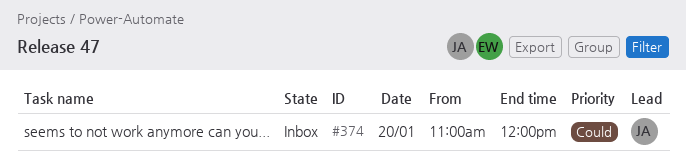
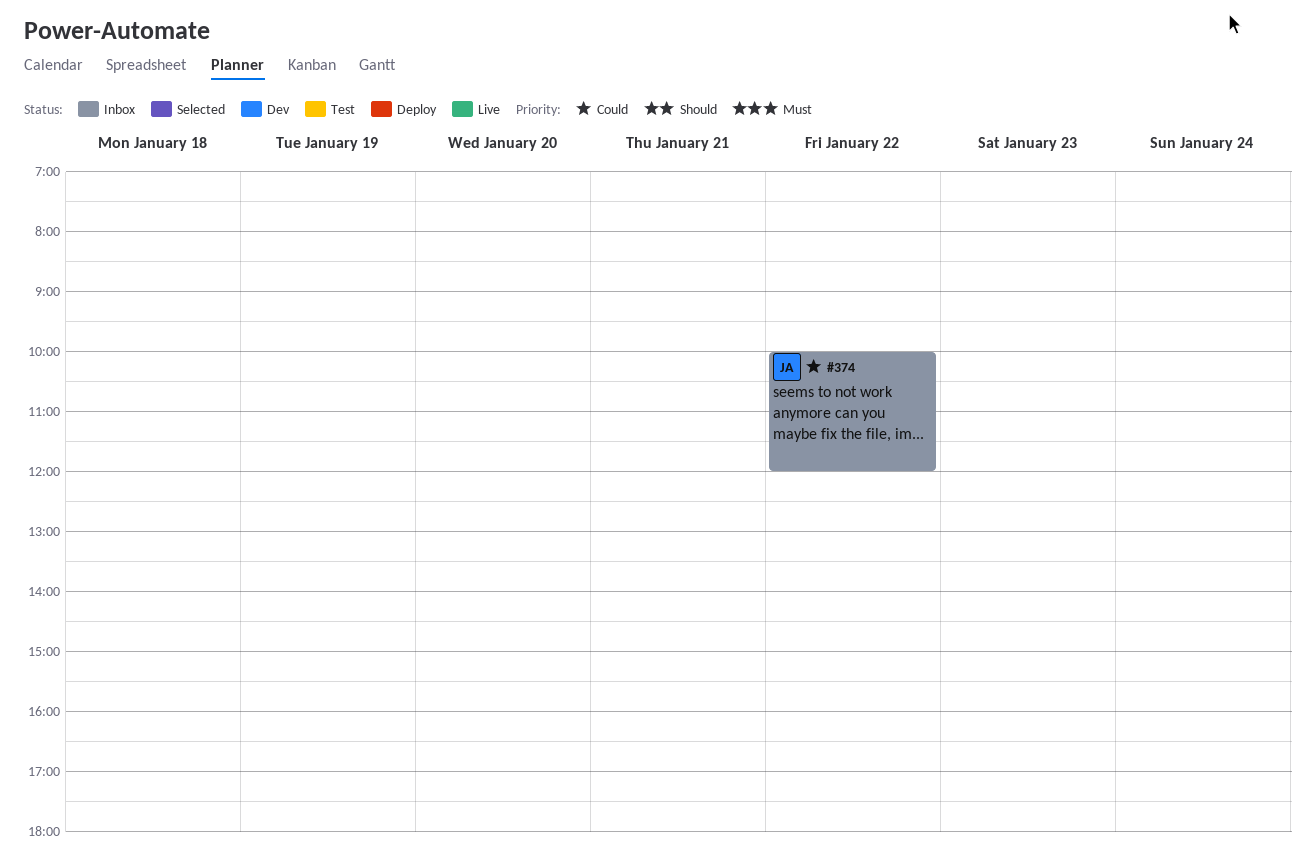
#374, day: Jan 20 -> Jan 22
#374, begins: 11:00 -> 10:00

